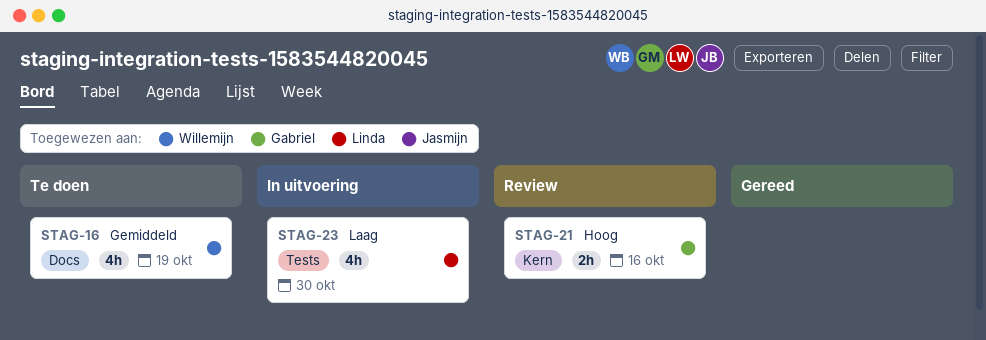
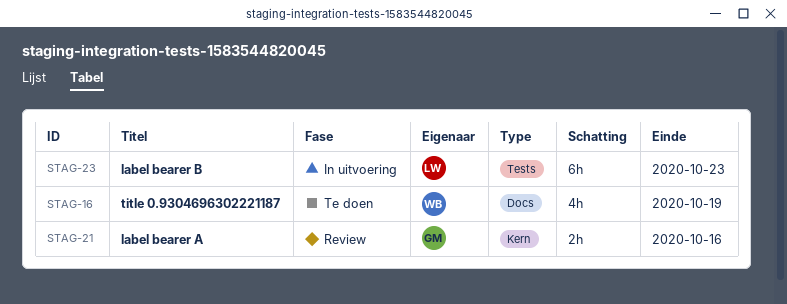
STAG-23, estimate: 4h -> 6h
STAG-23, due: Oct 30 -> Oct 23

